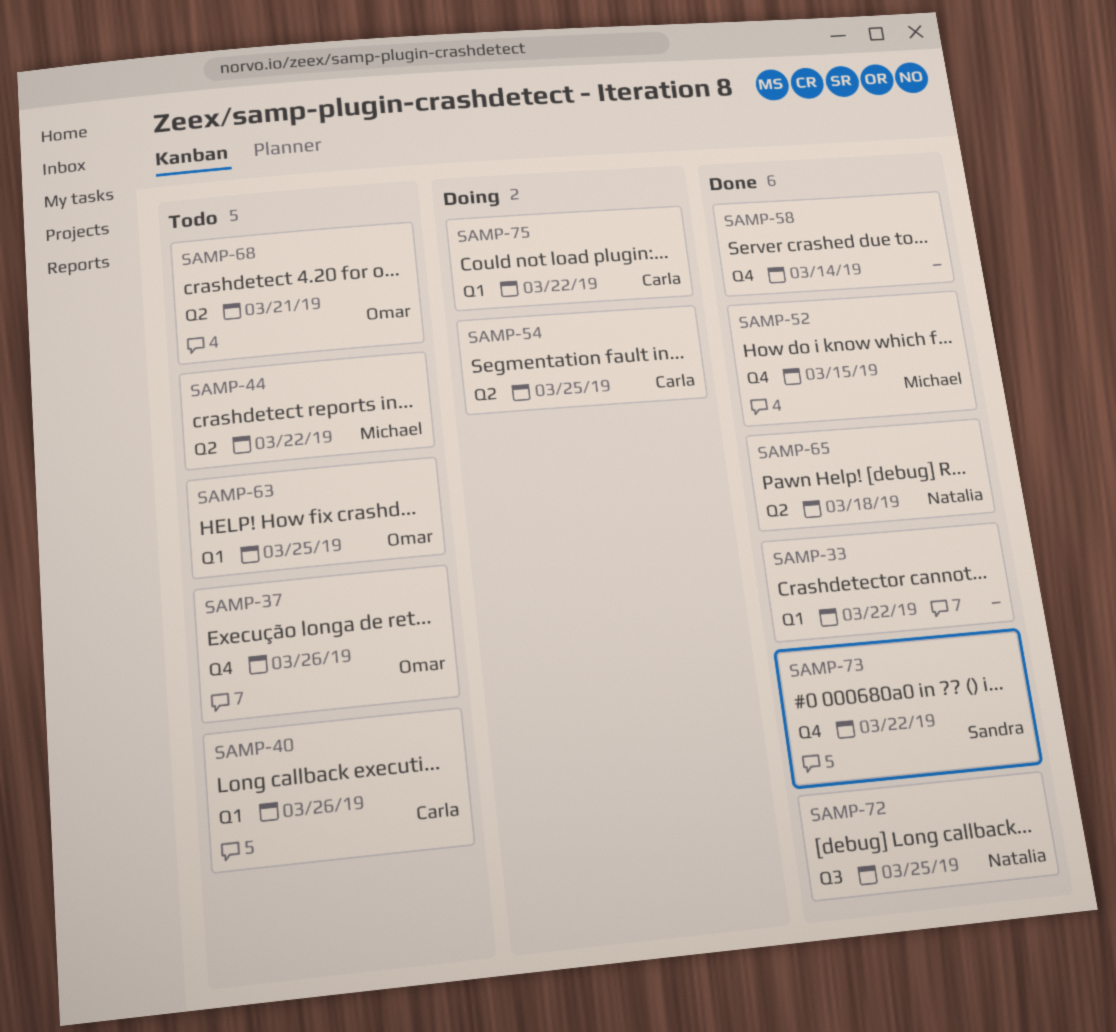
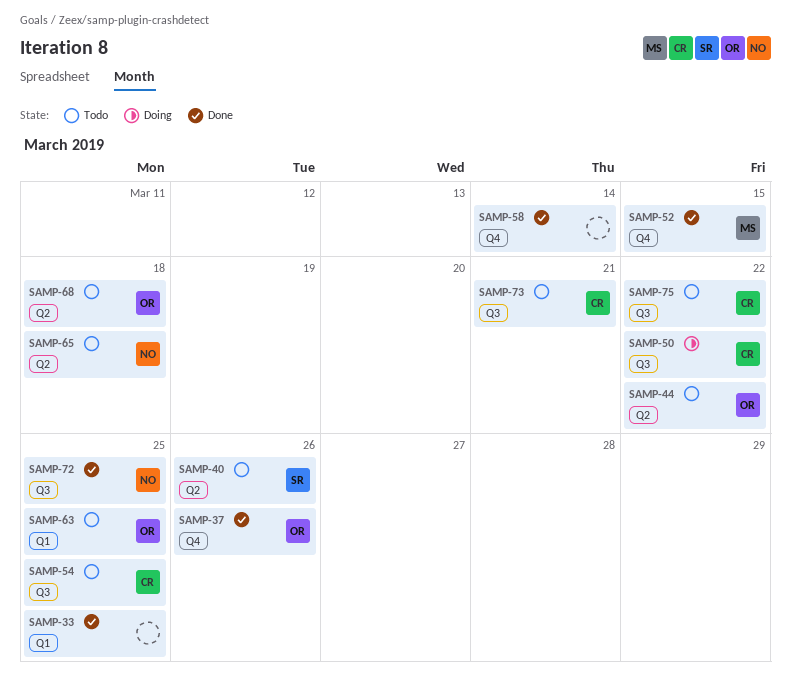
SAMP-33, due: Mar 22 -> Mar 25
SAMP-37, status: Todo -> Done
SAMP-40, owner: Carla -> Sandra
SAMP-40, label: Q1 -> Q2
SAMP-44, owner: Michael -> Omar
SAMP-50: none -> present
SAMP-54, status: Doing -> Todo
SAMP-54, label: Q2 -> Q3
SAMP-65, status: Done -> Todo
SAMP-68, due: Mar 21 -> Mar 18
SAMP-73, status: Done -> Todo
SAMP-73, owner: Sandra -> Carla
SAMP-73, label: Q4 -> Q3
SAMP-73, due: Mar 22 -> Mar 21
SAMP-75, status: Doing -> Todo
SAMP-75, label: Q1 -> Q3

